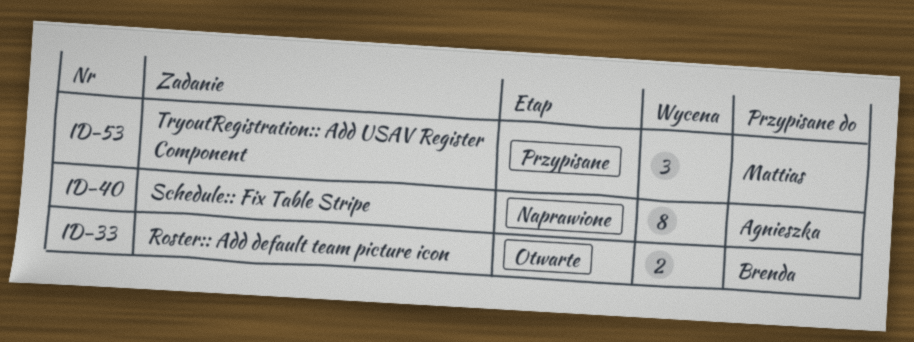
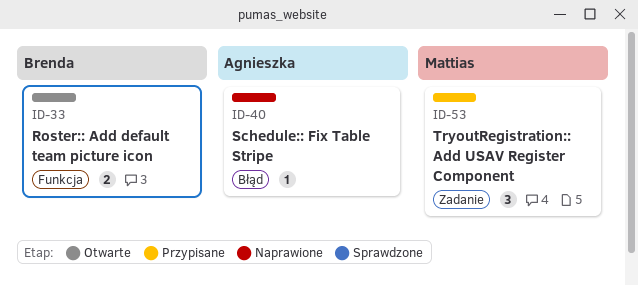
ID-40, estimate: 8 -> 1

